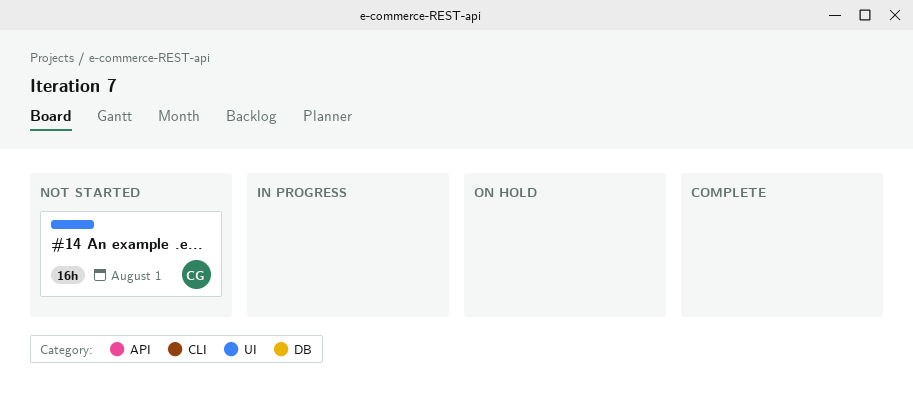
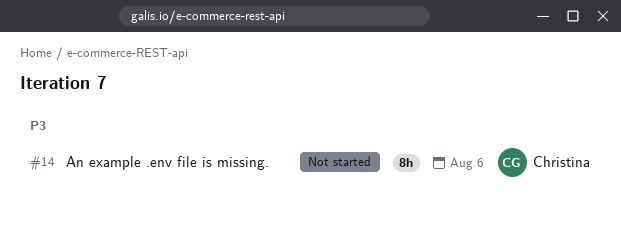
#14, estimate: 16h -> 8h
#14, due: Aug 1 -> Aug 6

